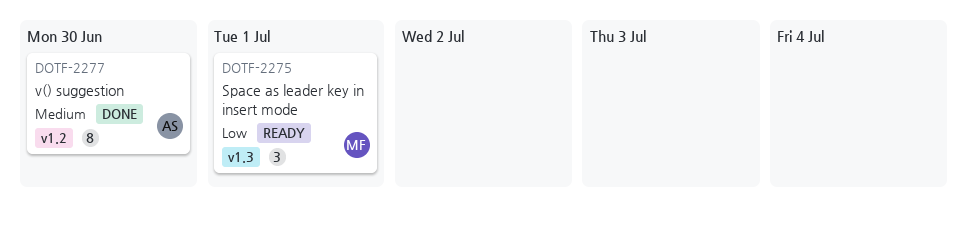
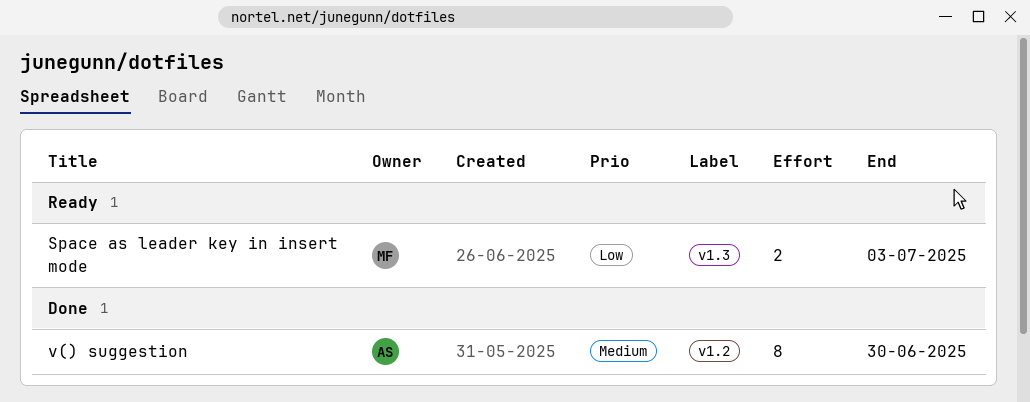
Space as leader key in insert mode, estimate: 3 -> 2
Space as leader key in insert mode, due: Jul 1 -> Jul 3

